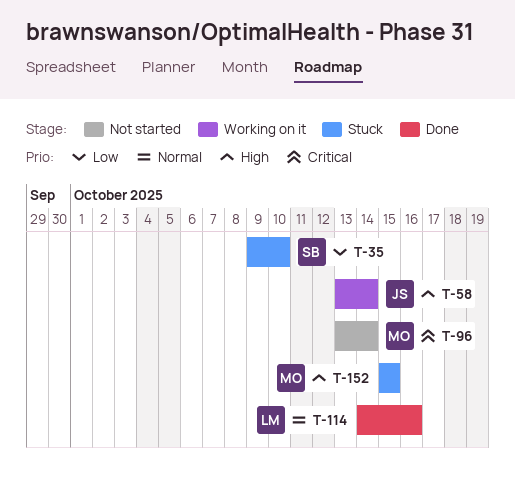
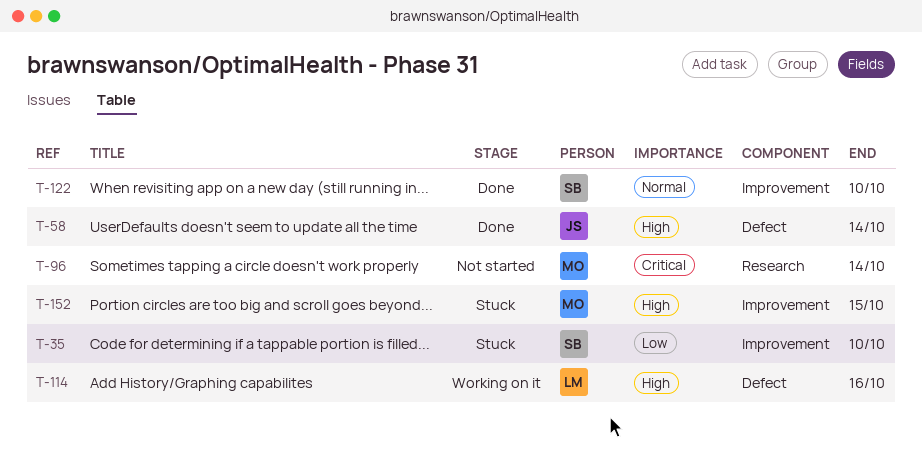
T-58, status: Working on it -> Done
T-114, status: Done -> Working on it
T-114, priority: Normal -> High
T-122: none -> present

